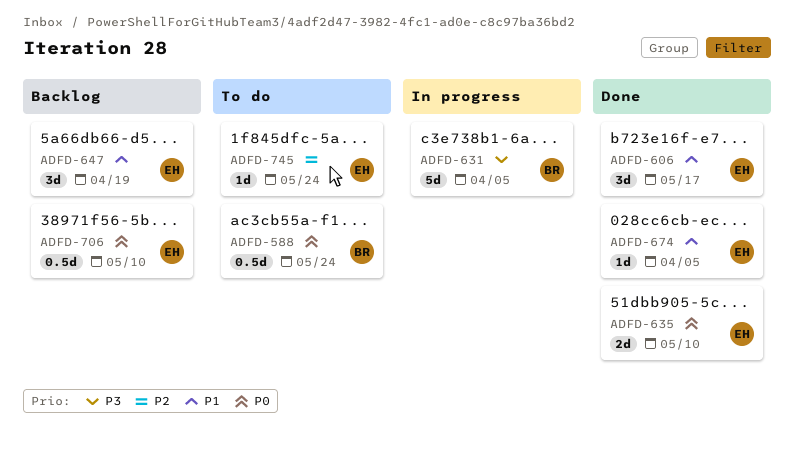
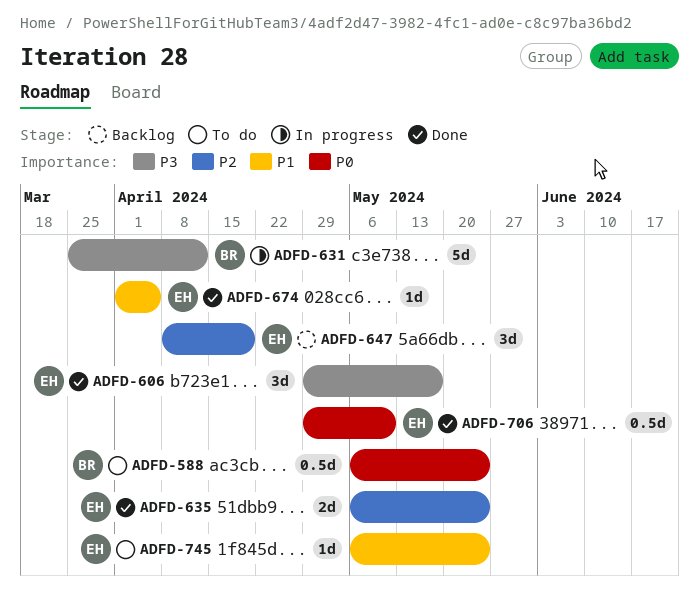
ADFD-606, priority: P1 -> P3
ADFD-631, due: Apr 5 -> Apr 12
ADFD-635, priority: P0 -> P2
ADFD-635, due: May 10 -> May 24
ADFD-647, priority: P1 -> P2
ADFD-706, status: Backlog -> Done
ADFD-745, priority: P2 -> P1

